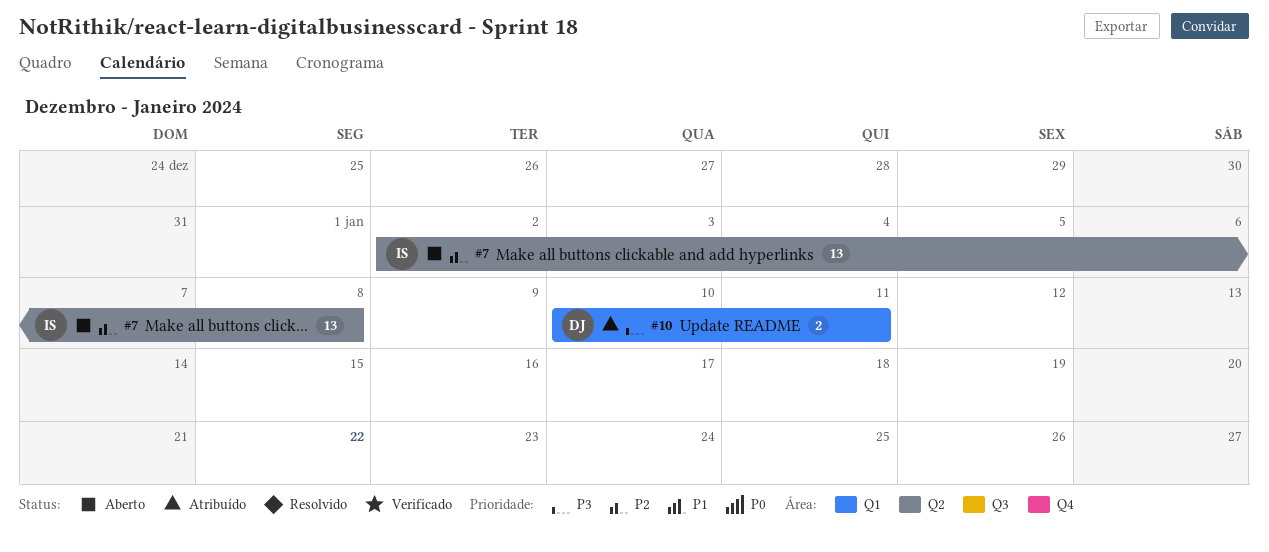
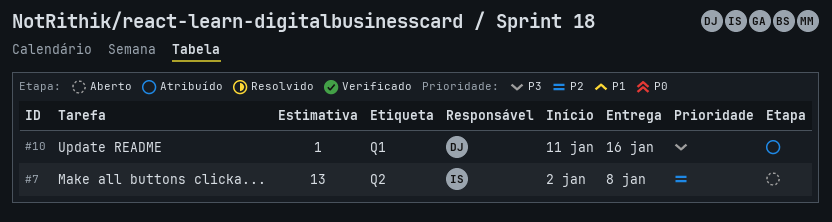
#10, estimate: 2 -> 1
#10, start: Jan 10 -> Jan 11
#10, due: Jan 11 -> Jan 16

